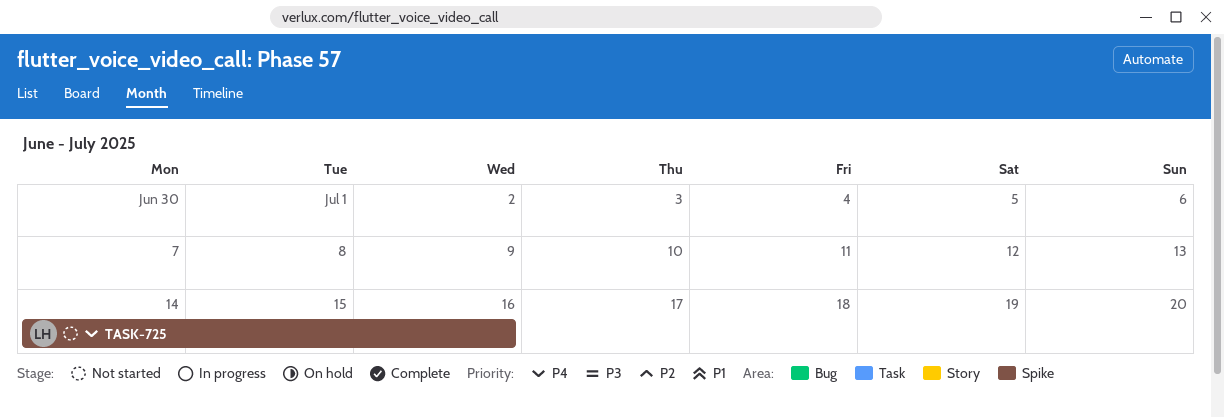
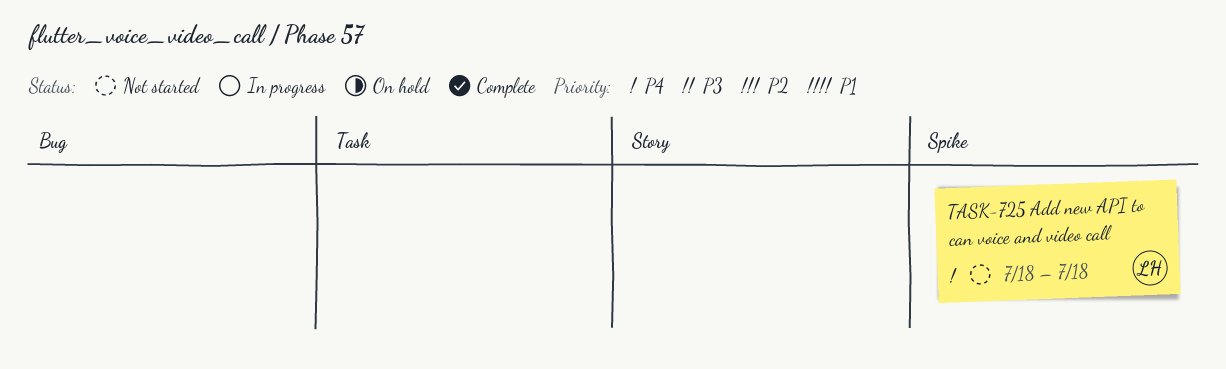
TASK-725, start: Jul 14 -> Jul 18
TASK-725, due: Jul 16 -> Jul 18

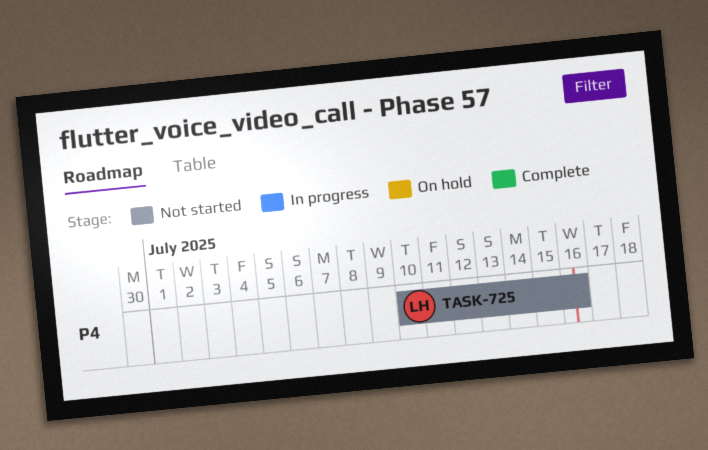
TASK-725, start: Jul 18 -> Jul 10
TASK-725, due: Jul 18 -> Jul 16

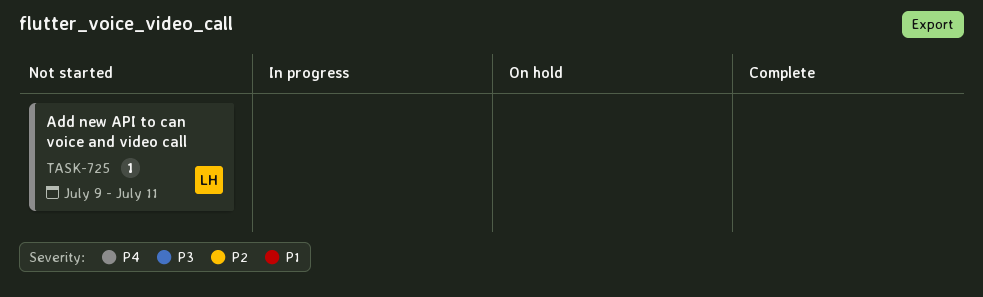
TASK-725, start: Jul 10 -> Jul 9
TASK-725, due: Jul 16 -> Jul 11

